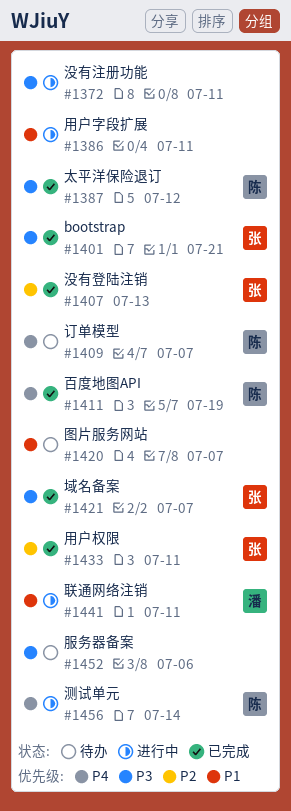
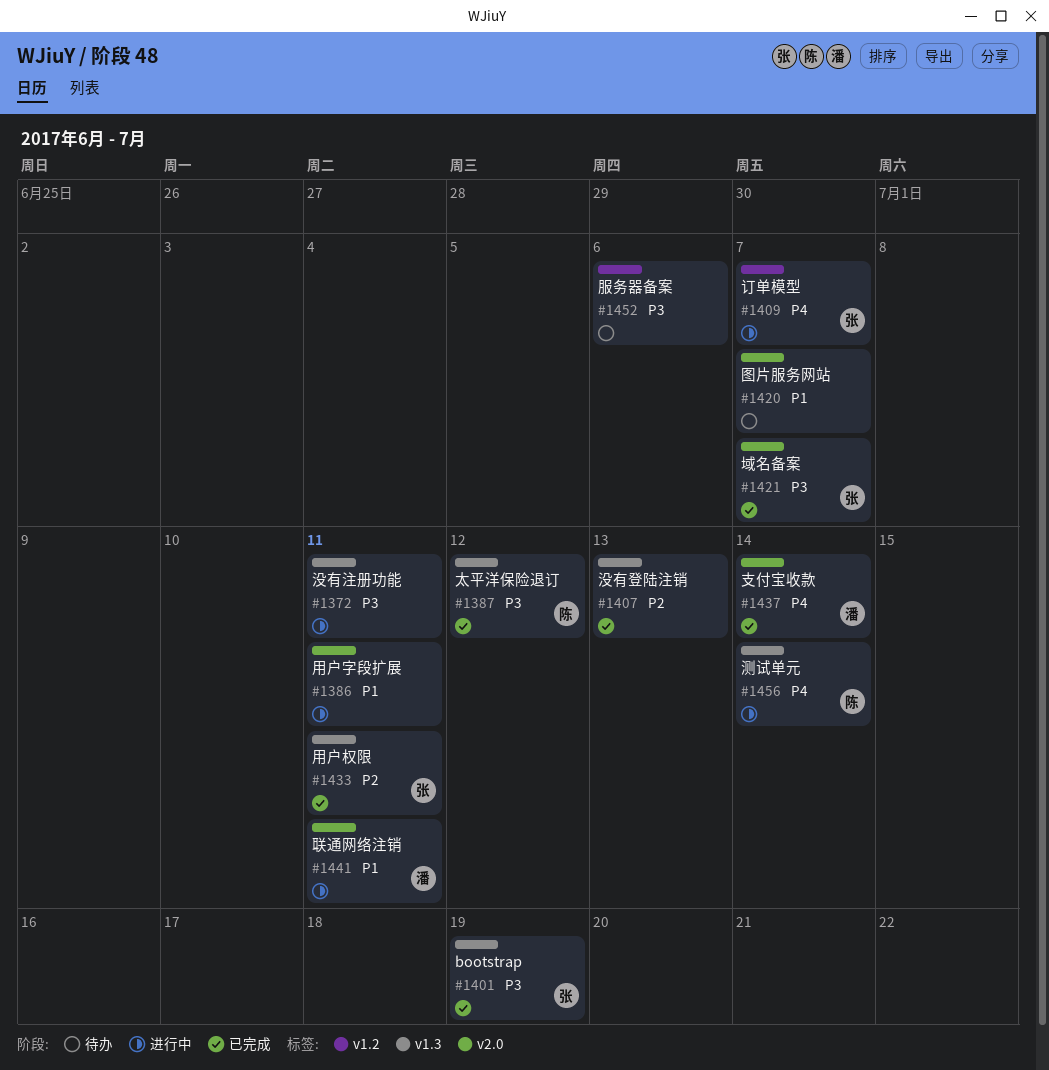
#1401, due: Jul 21 -> Jul 19
#1407, owner: 张 -> none
#1409, status: 待办 -> 进行中
#1409, owner: 陈 -> 张
#1411: present -> none
#1437: none -> present

